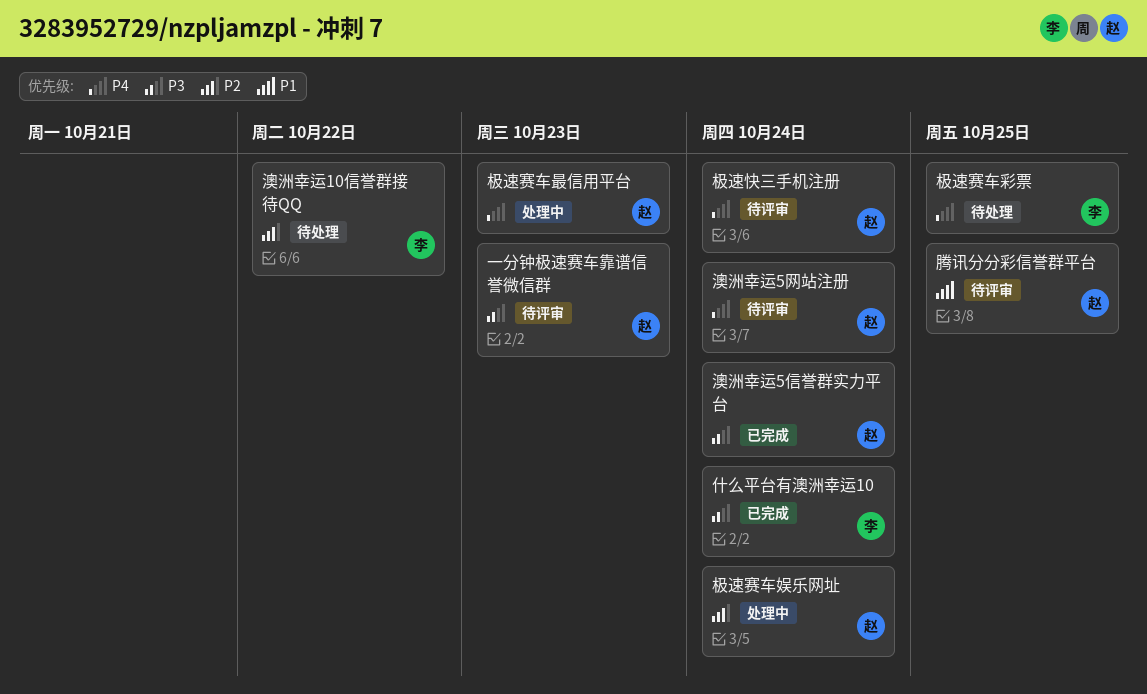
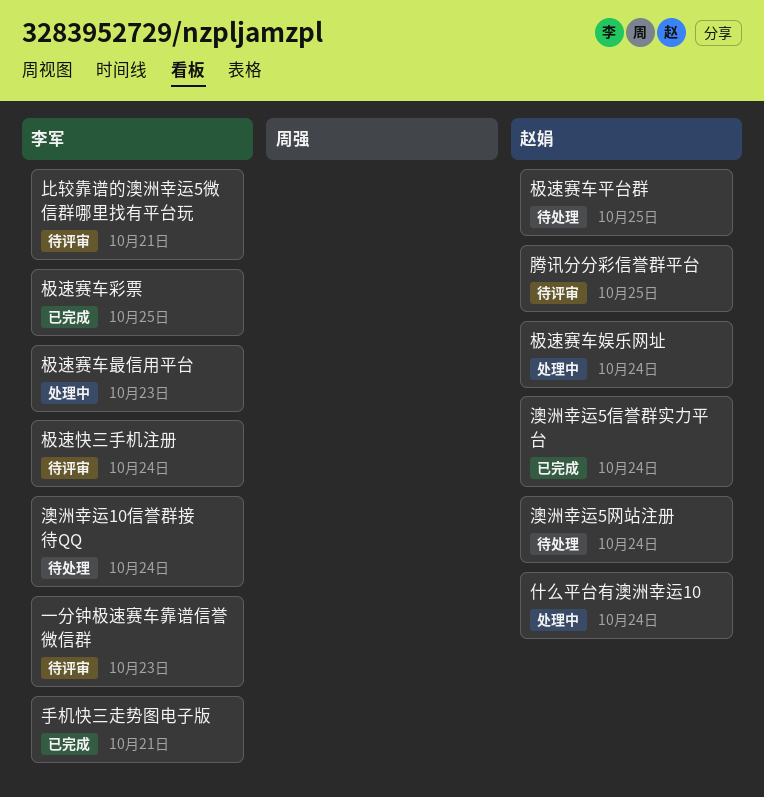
一分钟极速赛车靠谱信誉微信群, owner: 赵娟 -> 李军
什么平台有澳洲幸运10, status: 已完成 -> 处理中
什么平台有澳洲幸运10, owner: 李军 -> 赵娟
手机快三走势图电子版: none -> present
极速快三手机注册, owner: 赵娟 -> 李军
极速赛车平台群: none -> present
极速赛车彩票, status: 待处理 -> 已完成
极速赛车最信用平台, owner: 赵娟 -> 李军
比较靠谱的澳洲幸运5微信群哪里找有平台玩: none -> present
澳洲幸运10信誉群接待QQ, due: Oct 22 -> Oct 24
澳洲幸运5网站注册, status: 待评审 -> 待处理

